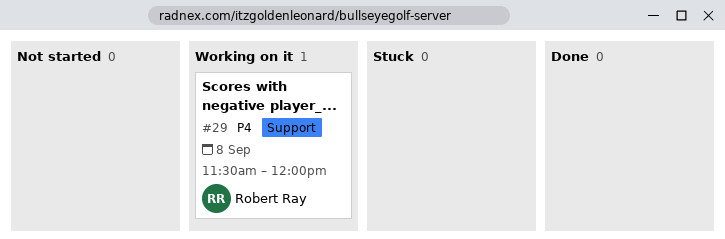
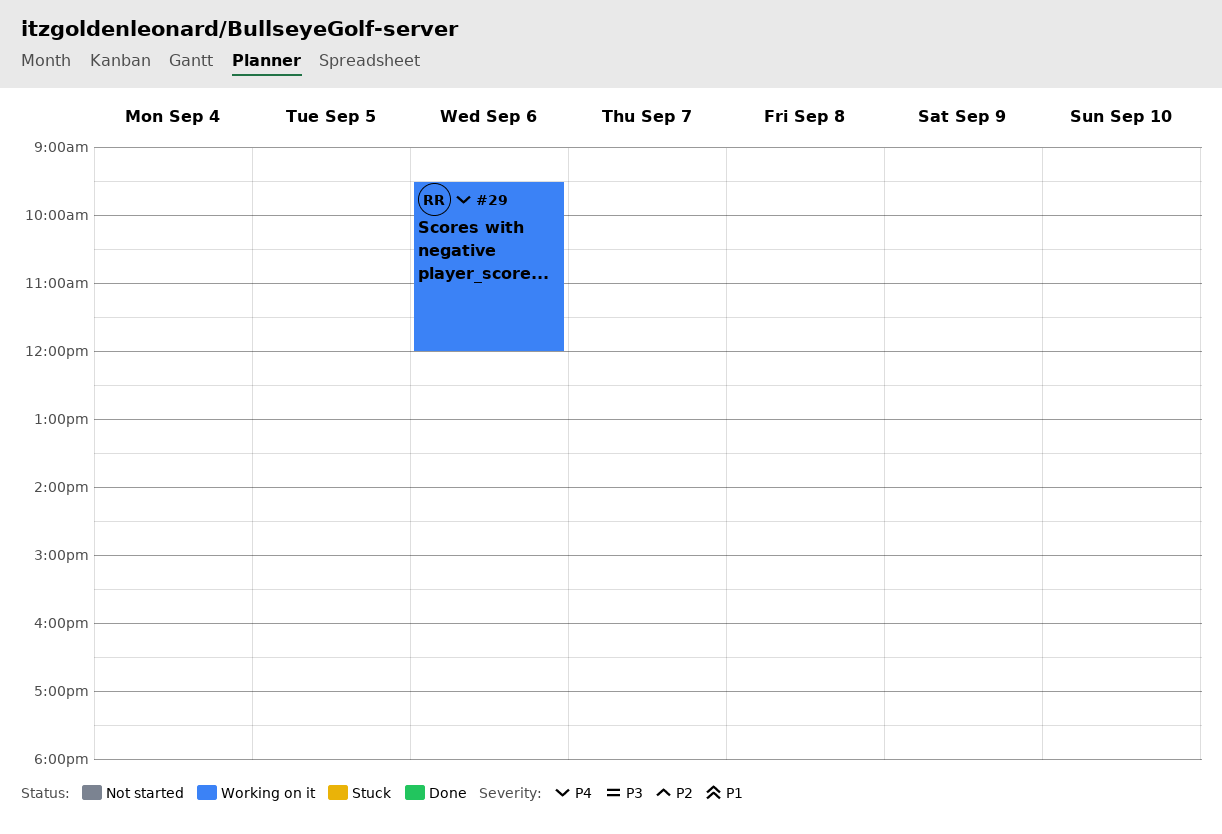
#29, day: Sep 8 -> Sep 6
#29, begins: 11:30 -> 09:30

